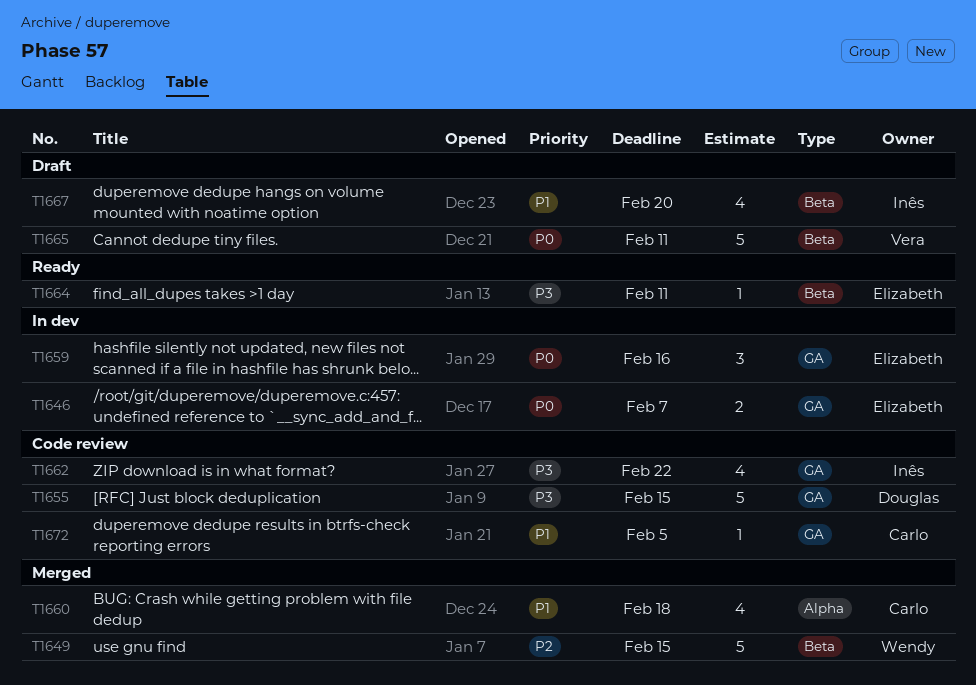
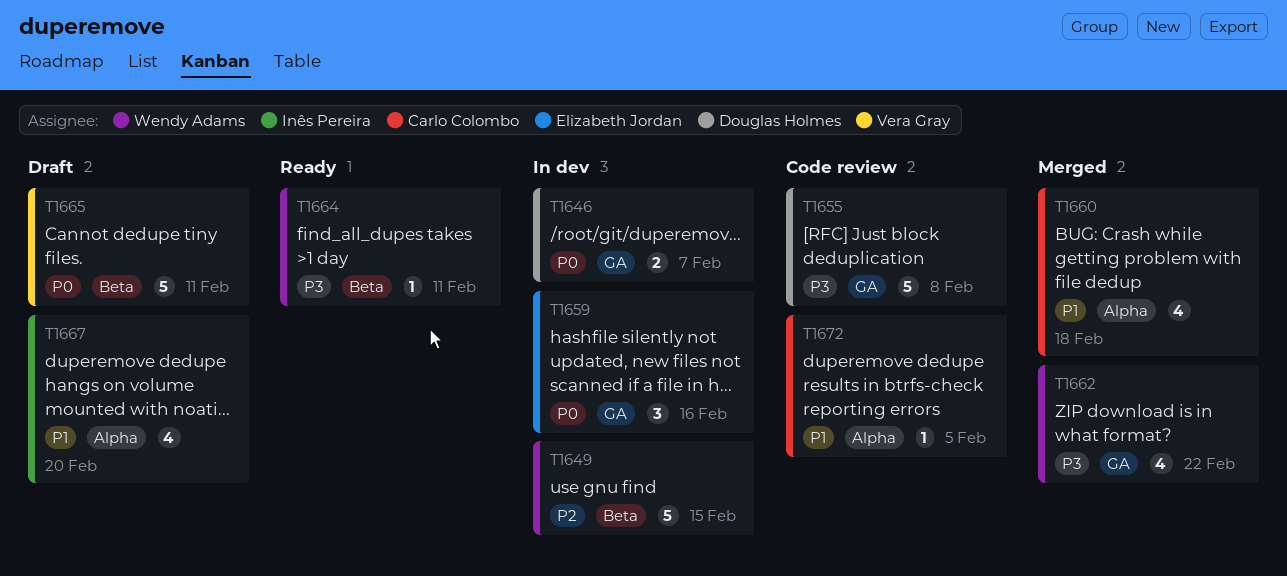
T1646, owner: Elizabeth Jordan -> Douglas Holmes
T1649, status: Merged -> In dev
T1655, due: Feb 15 -> Feb 8
T1662, status: Code review -> Merged
T1662, owner: Inês Pereira -> Wendy Adams
T1664, owner: Elizabeth Jordan -> Wendy Adams
T1667, label: Beta -> Alpha
T1672, label: GA -> Alpha

